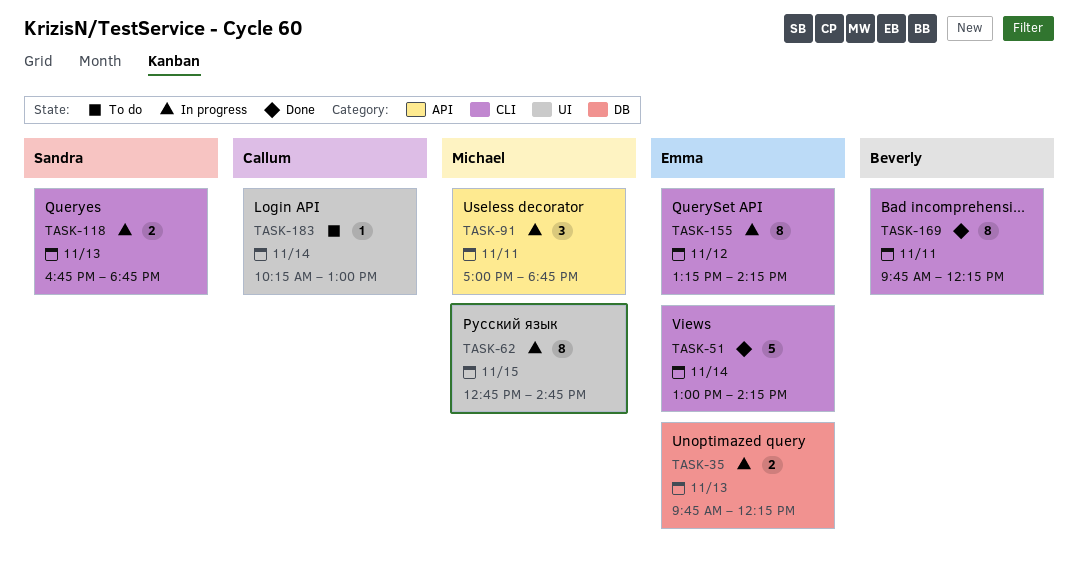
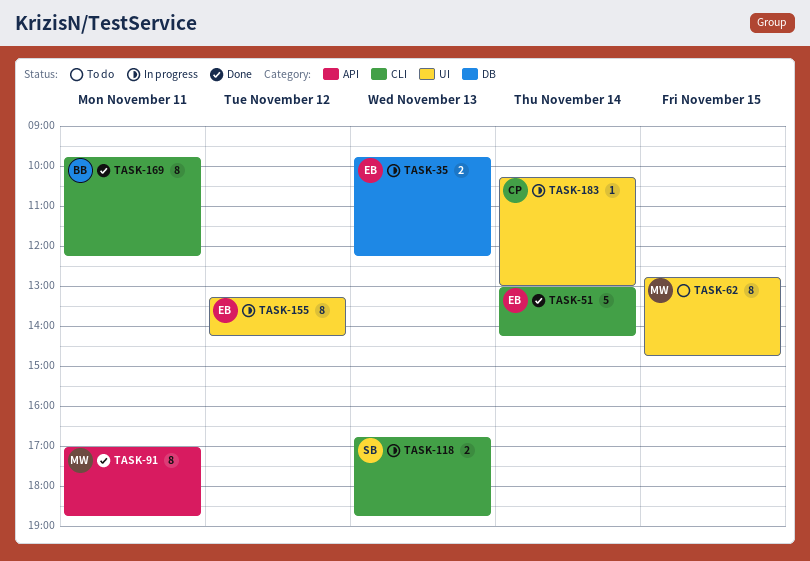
TASK-62, status: In progress -> To do
TASK-91, status: In progress -> Done
TASK-91, estimate: 3 -> 8
TASK-155, label: CLI -> UI
TASK-183, status: To do -> In progress

